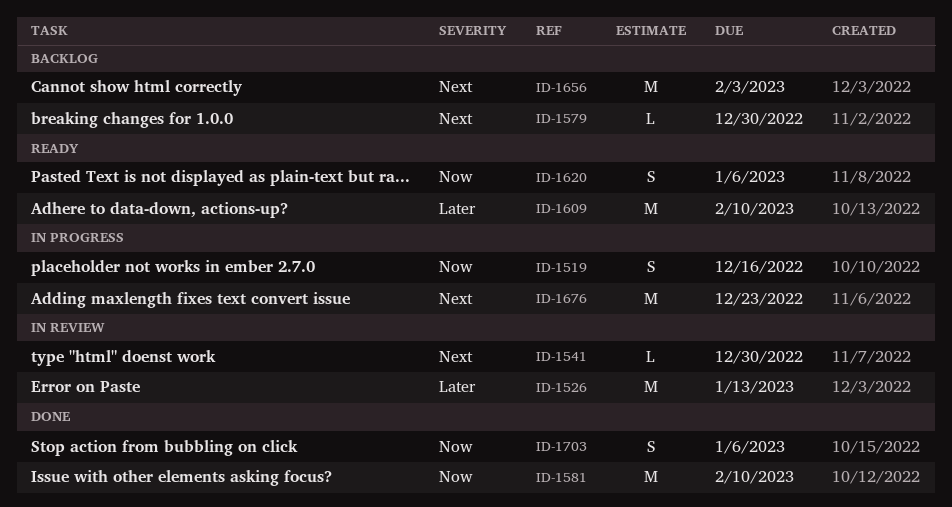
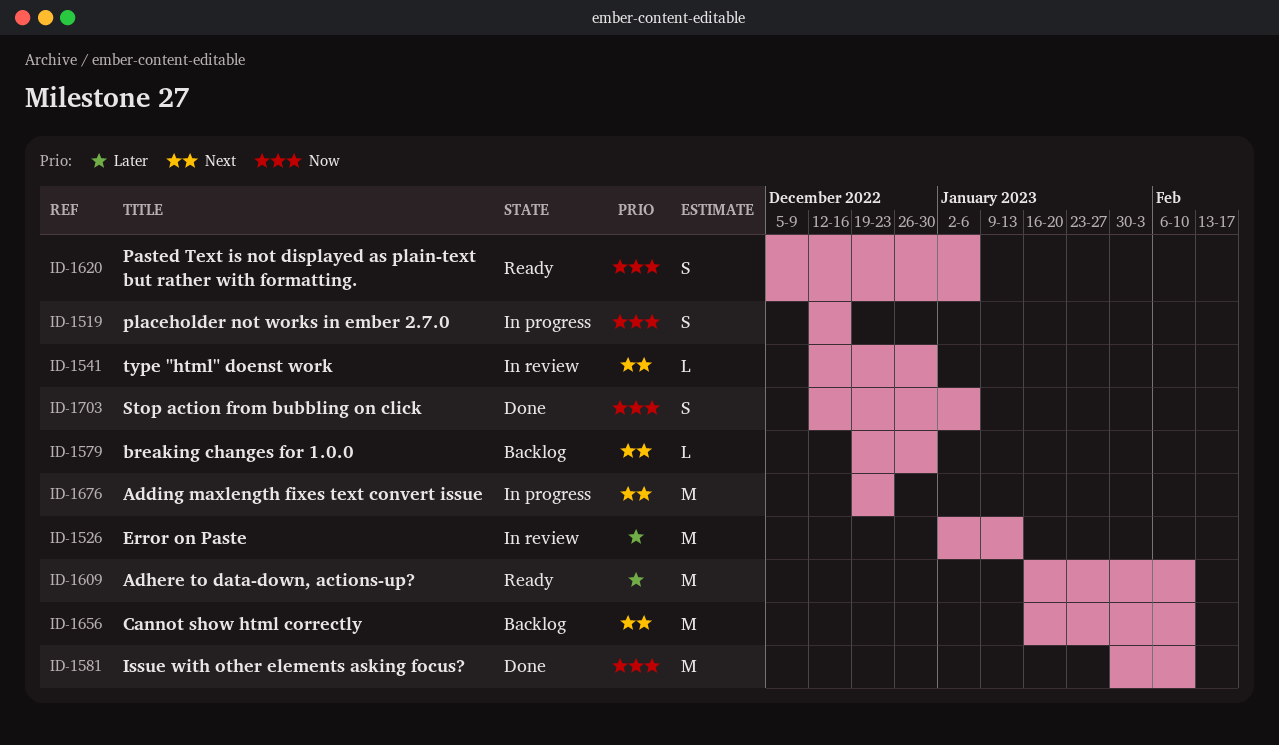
ID-1656, due: Feb 3 -> Feb 10

